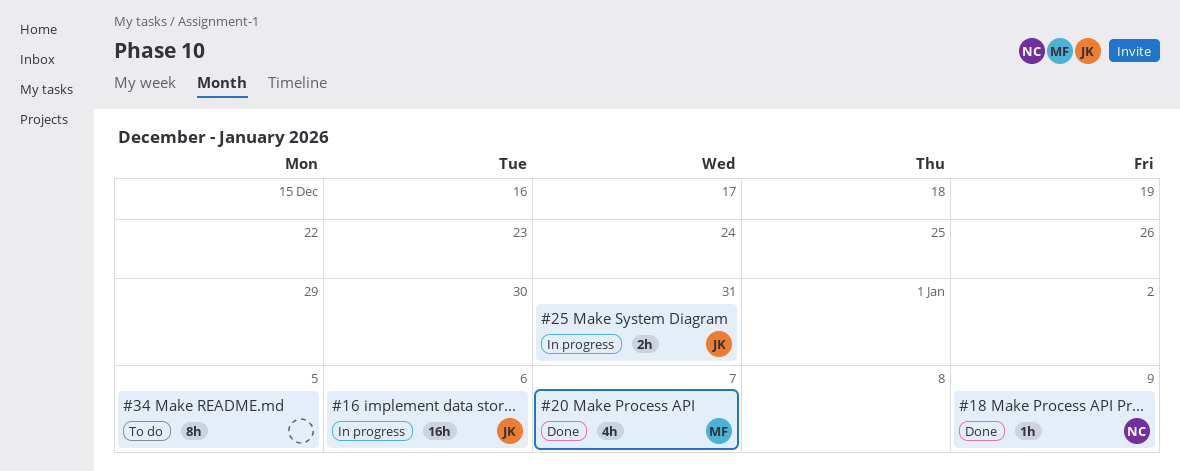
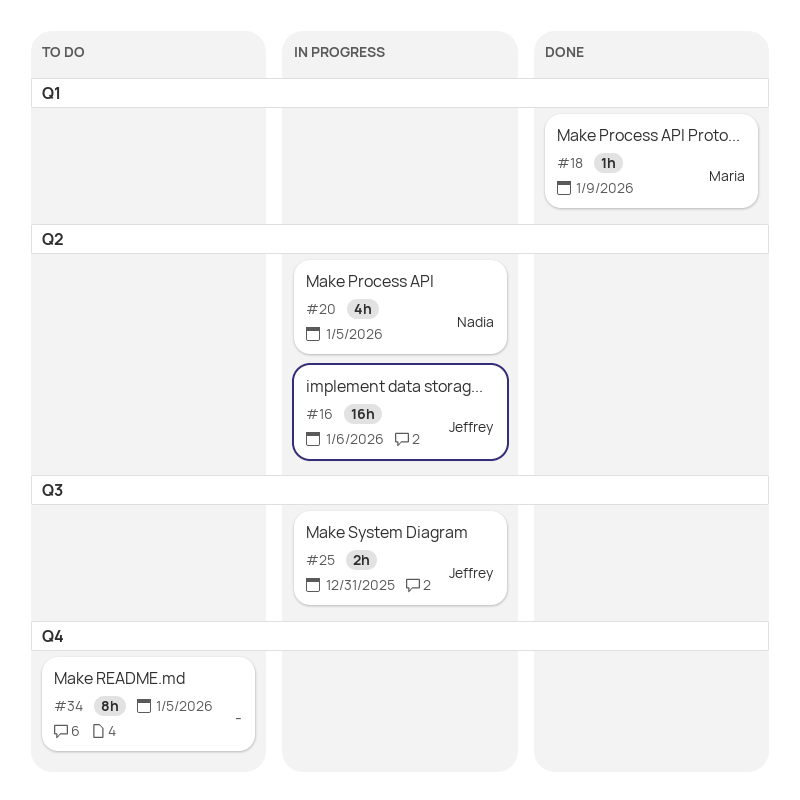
#18, owner: Nadia -> Maria
#20, status: Done -> In progress
#20, owner: Maria -> Nadia
#20, due: Jan 7 -> Jan 5

